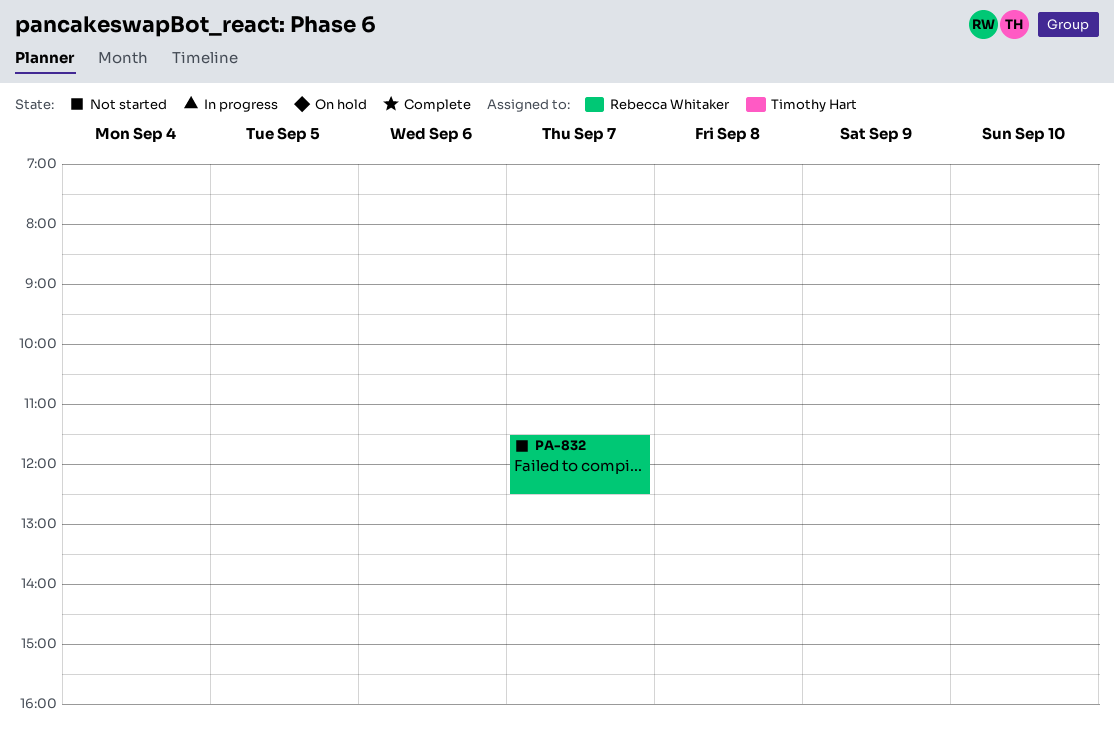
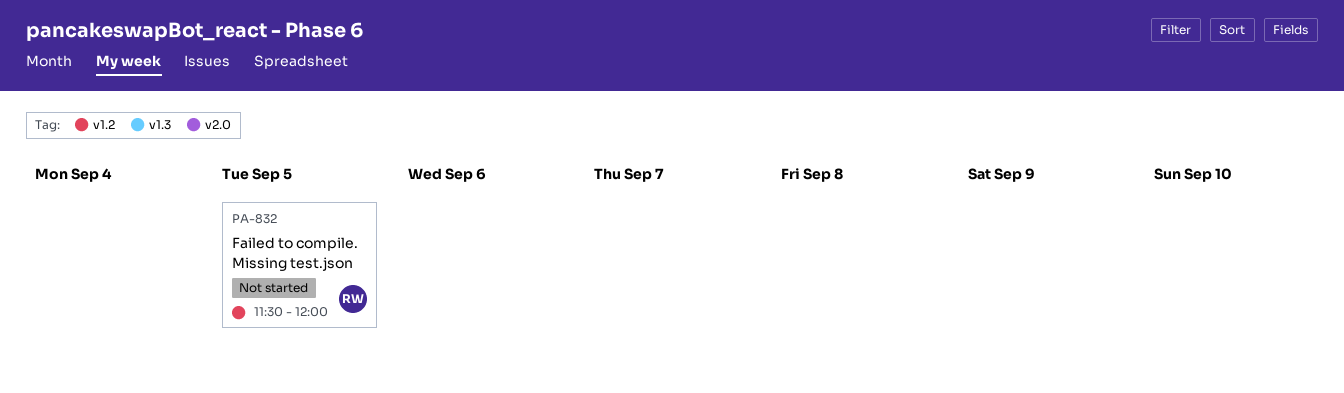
PA-832, day: Sep 7 -> Sep 5
PA-832, ends: 12:30 -> 12:00

